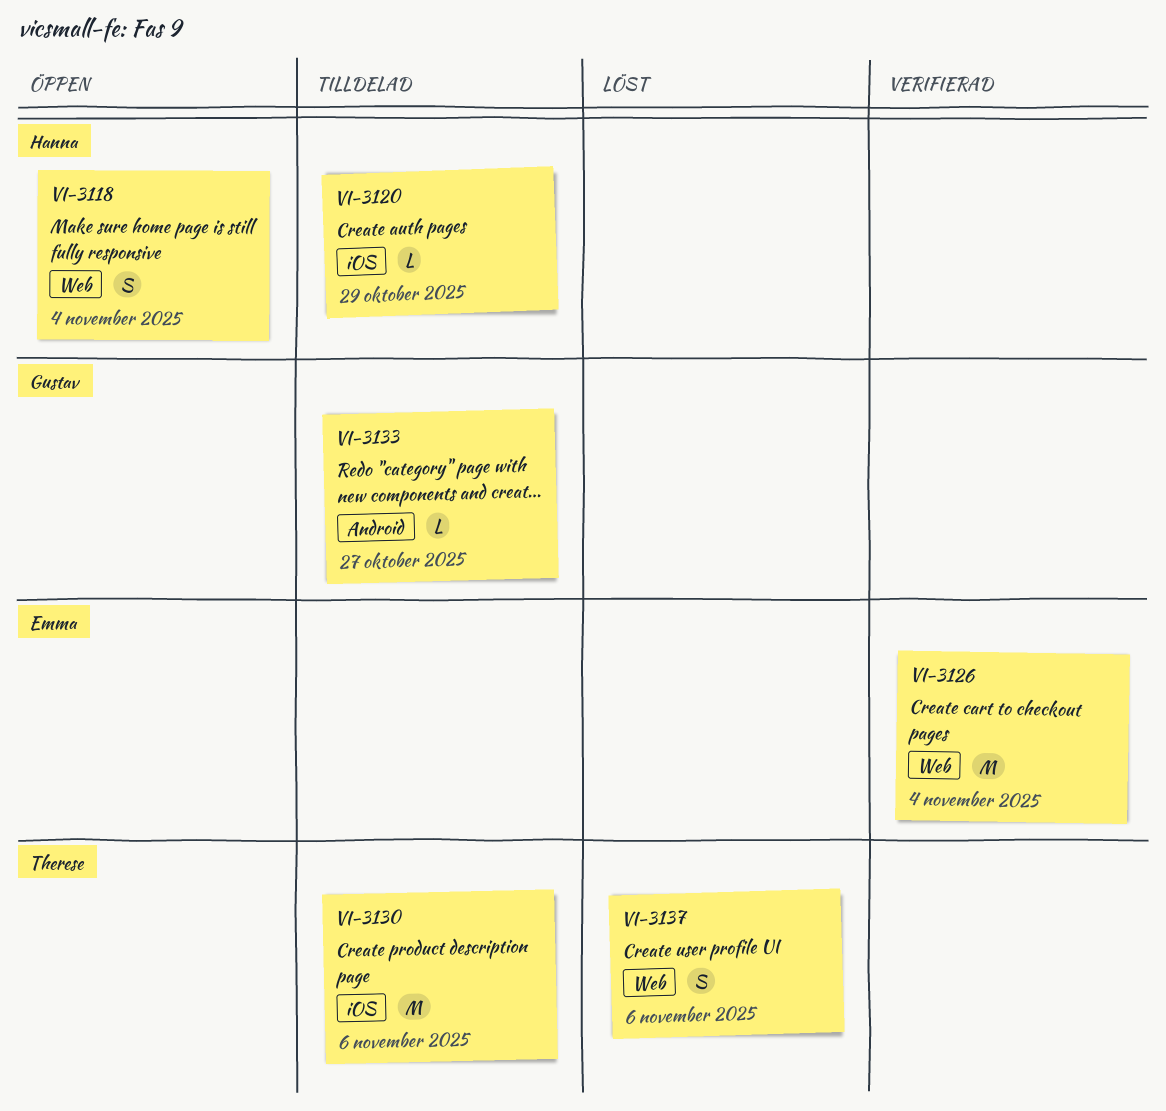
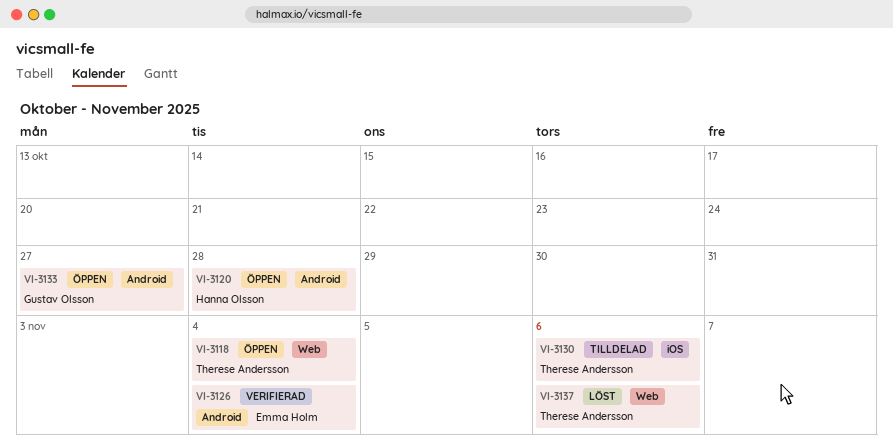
VI-3118, owner: Hanna Olsson -> Therese Andersson
VI-3120, status: Tilldelad -> Öppen
VI-3120, label: iOS -> Android
VI-3120, due: Oct 29 -> Oct 28
VI-3126, label: Web -> Android
VI-3133, status: Tilldelad -> Öppen

